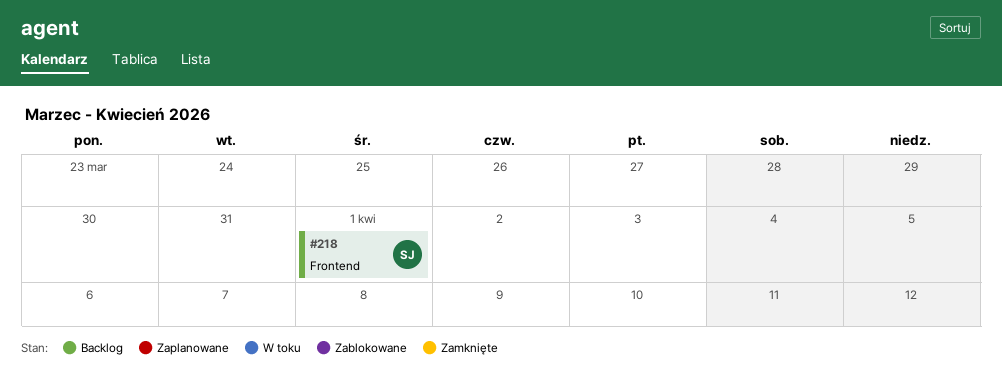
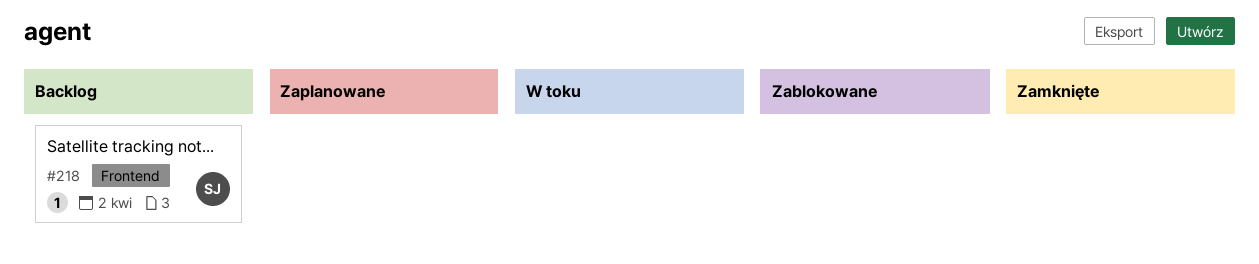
#218, due: Apr 1 -> Apr 2

